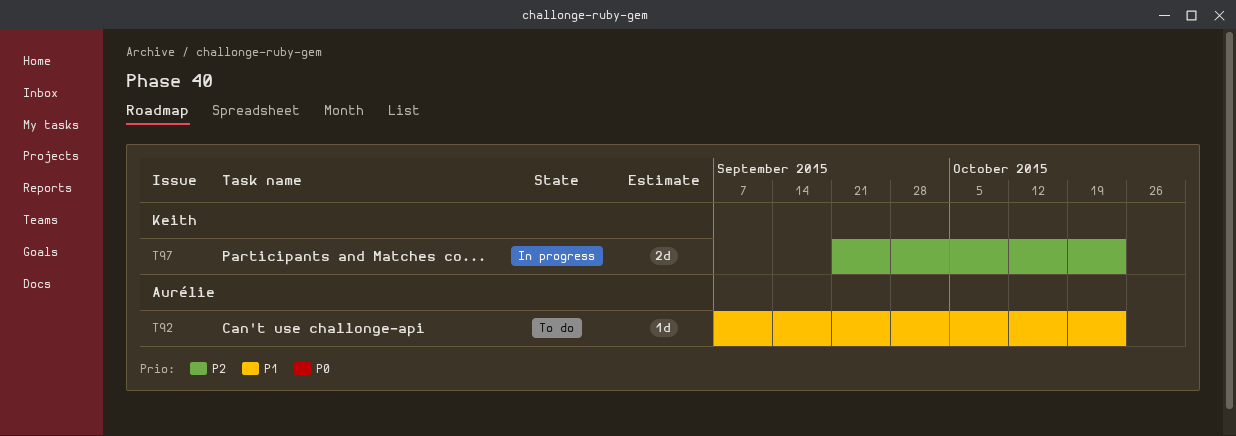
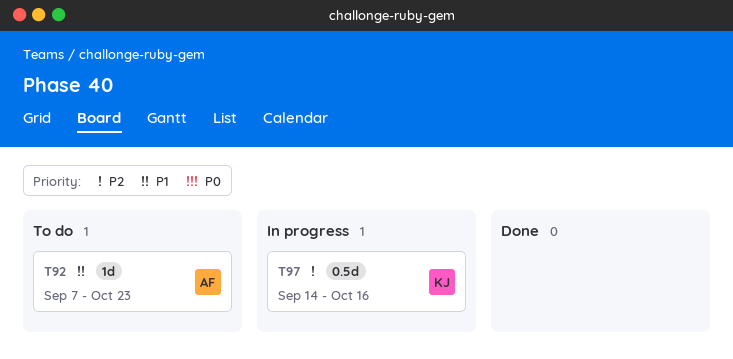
T97, estimate: 2d -> 0.5d
T97, start: Sep 21 -> Sep 14
T97, due: Oct 23 -> Oct 16

